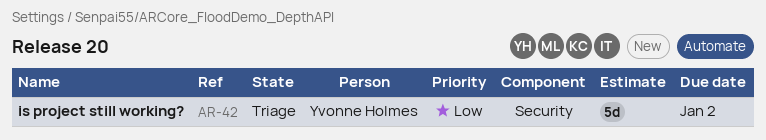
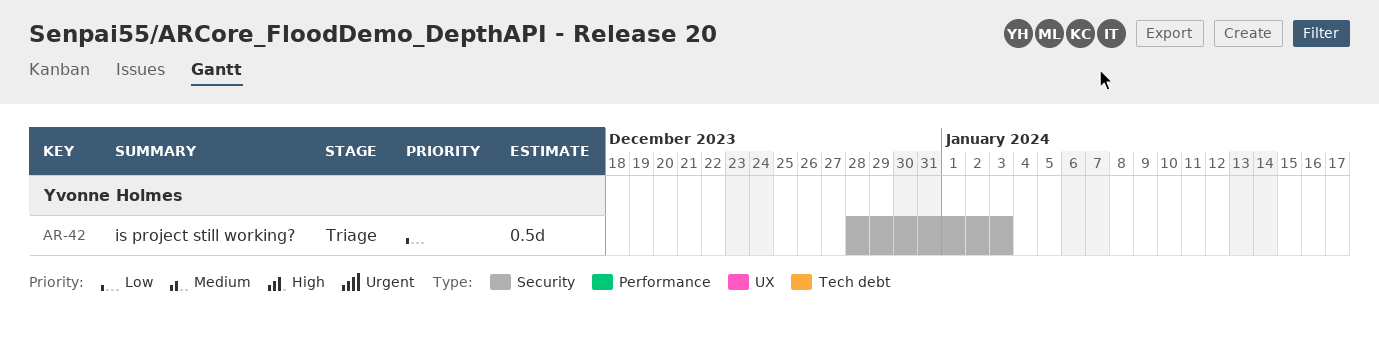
AR-42, estimate: 5d -> 0.5d
AR-42, due: Jan 2 -> Jan 3

